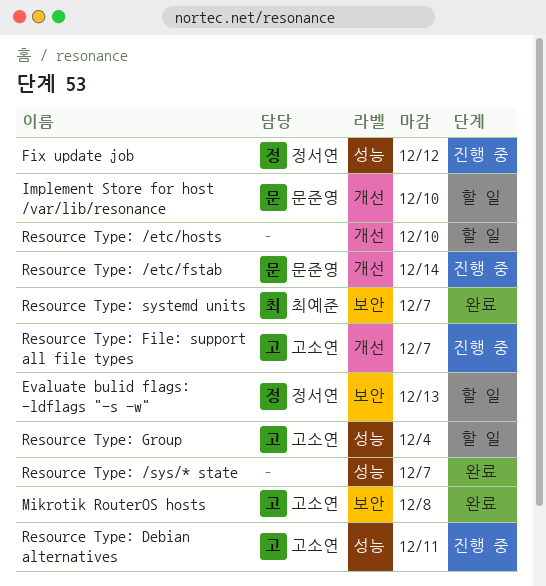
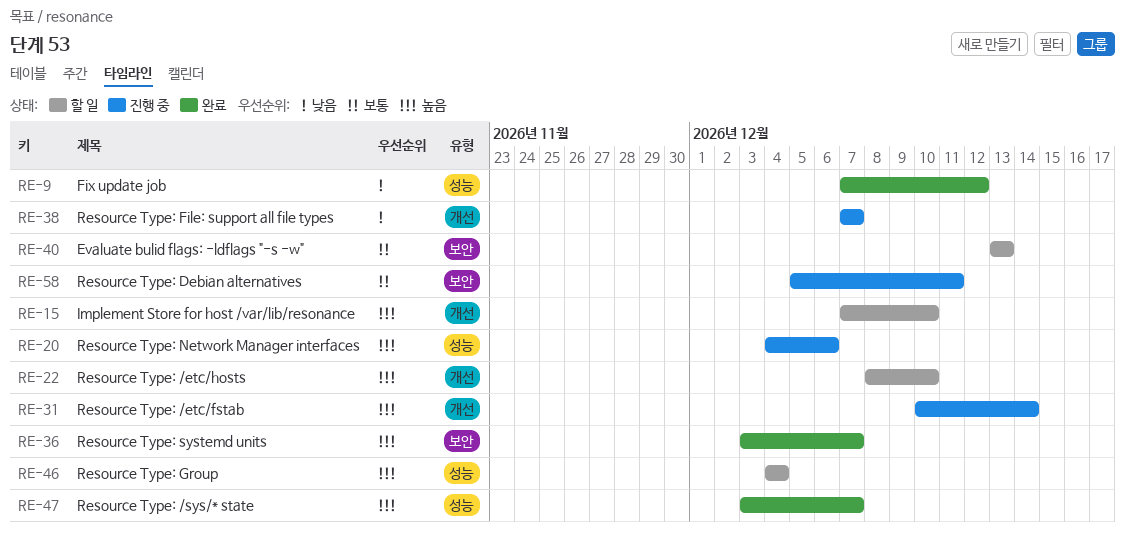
Fix update job, status: 진행 중 -> 완료
Mikrotik RouterOS hosts: present -> none
Resource Type: Debian alternatives, label: 성능 -> 보안
Resource Type: Network Manager interfaces: none -> present

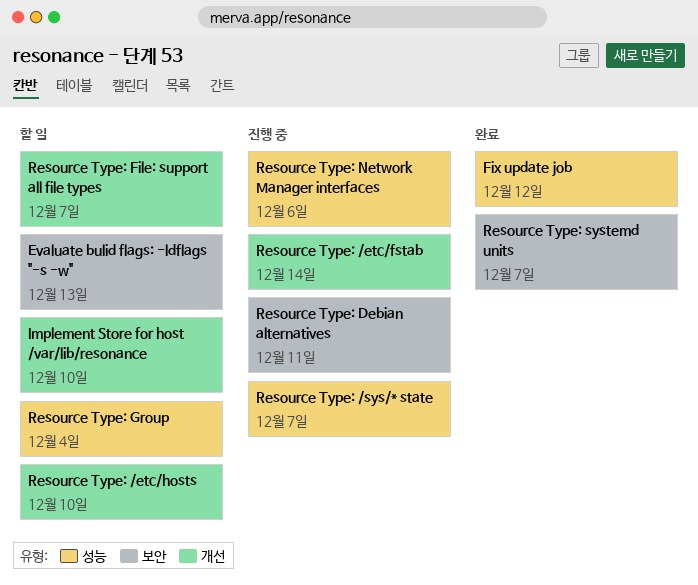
Resource Type: /sys/* state, status: 완료 -> 진행 중
Resource Type: File: support all file types, status: 진행 중 -> 할 일

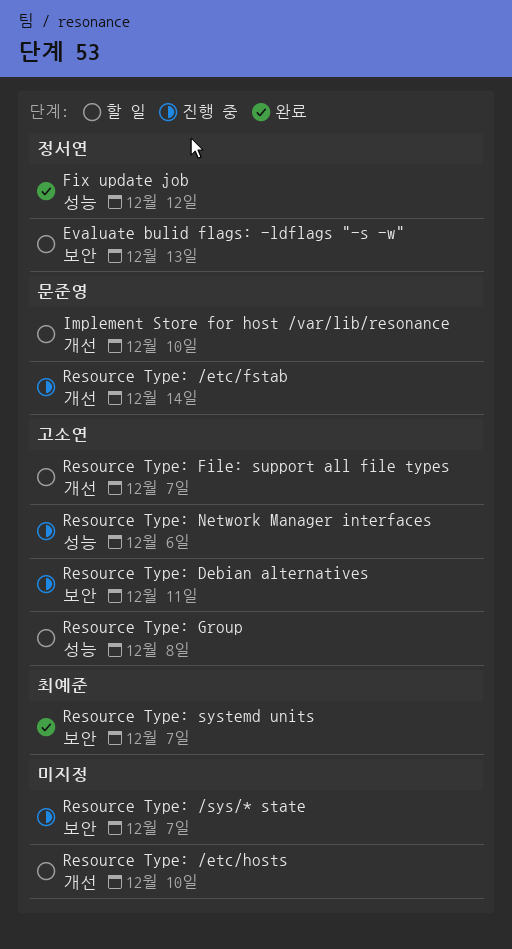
Resource Type: /sys/* state, label: 성능 -> 보안
Resource Type: Group, due: Dec 4 -> Dec 8

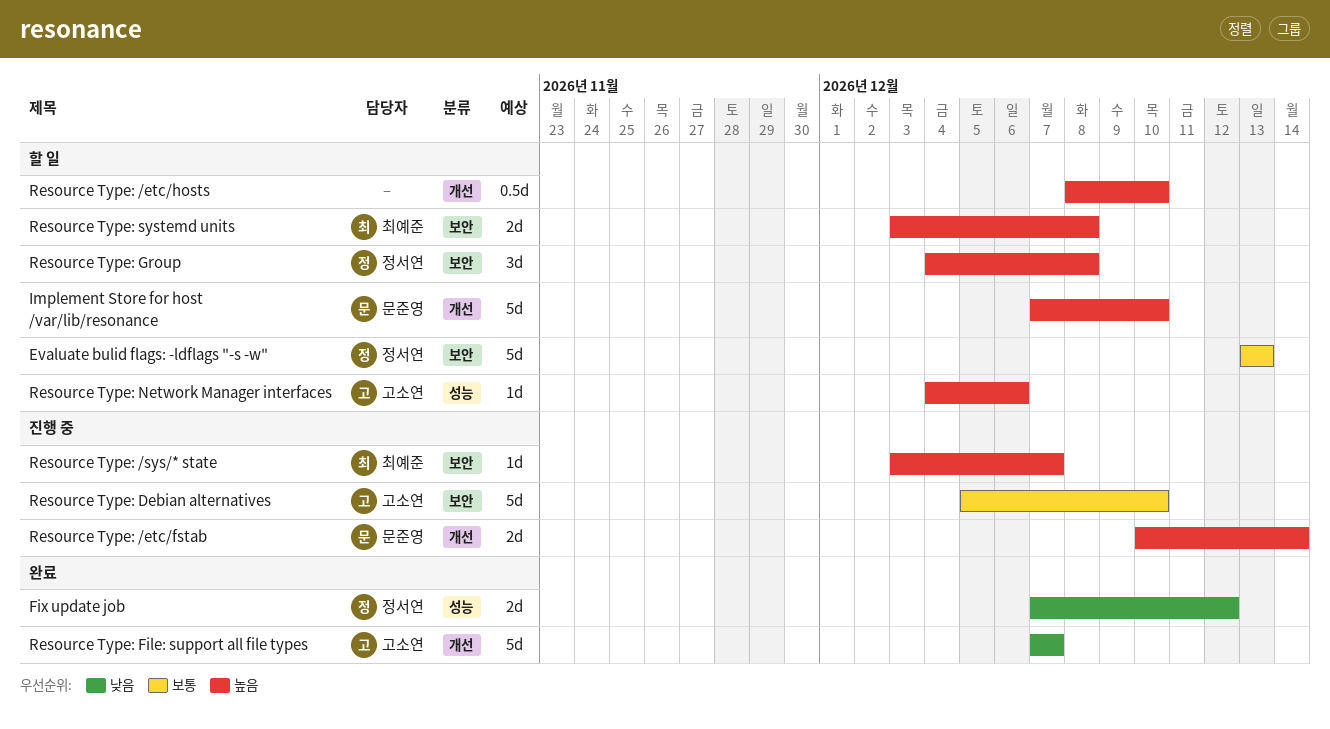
Resource Type: /sys/* state, owner: none -> 최예준
Resource Type: Debian alternatives, due: Dec 11 -> Dec 10
Resource Type: File: support all file types, status: 할 일 -> 완료
Resource Type: Group, owner: 고소연 -> 정서연
Resource Type: Group, label: 성능 -> 보안
Resource Type: Network Manager interfaces, status: 진행 중 -> 할 일
Resource Type: systemd units, status: 완료 -> 할 일
Resource Type: systemd units, due: Dec 7 -> Dec 8

